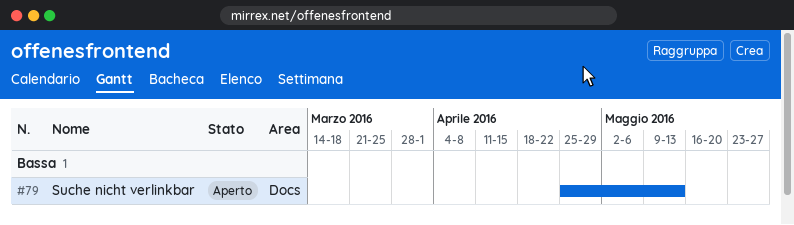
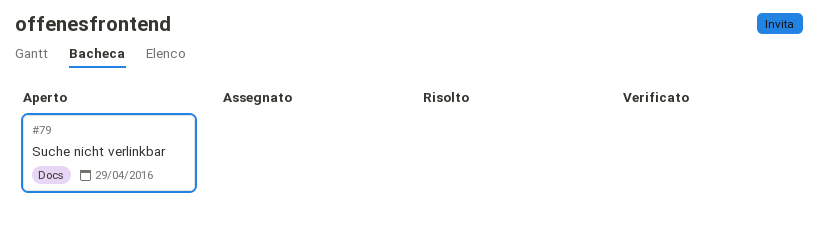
#79, due: May 13 -> Apr 29

